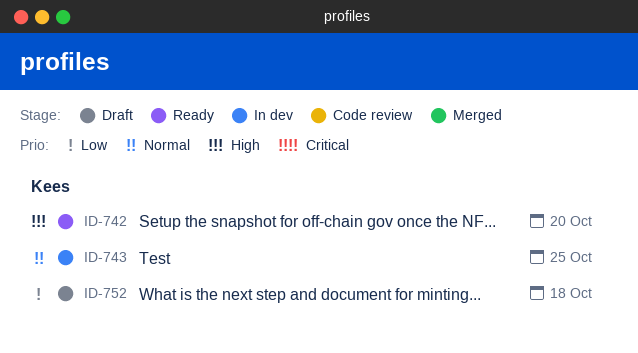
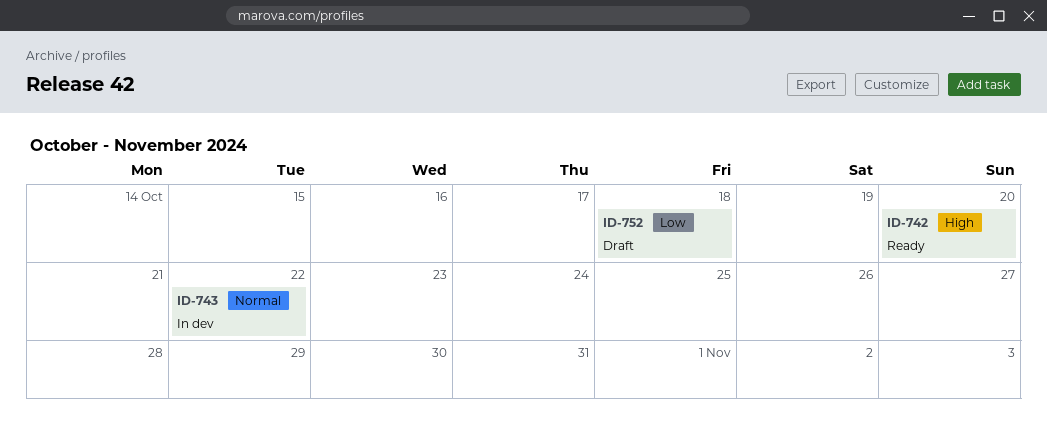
ID-743, due: Oct 25 -> Oct 22

